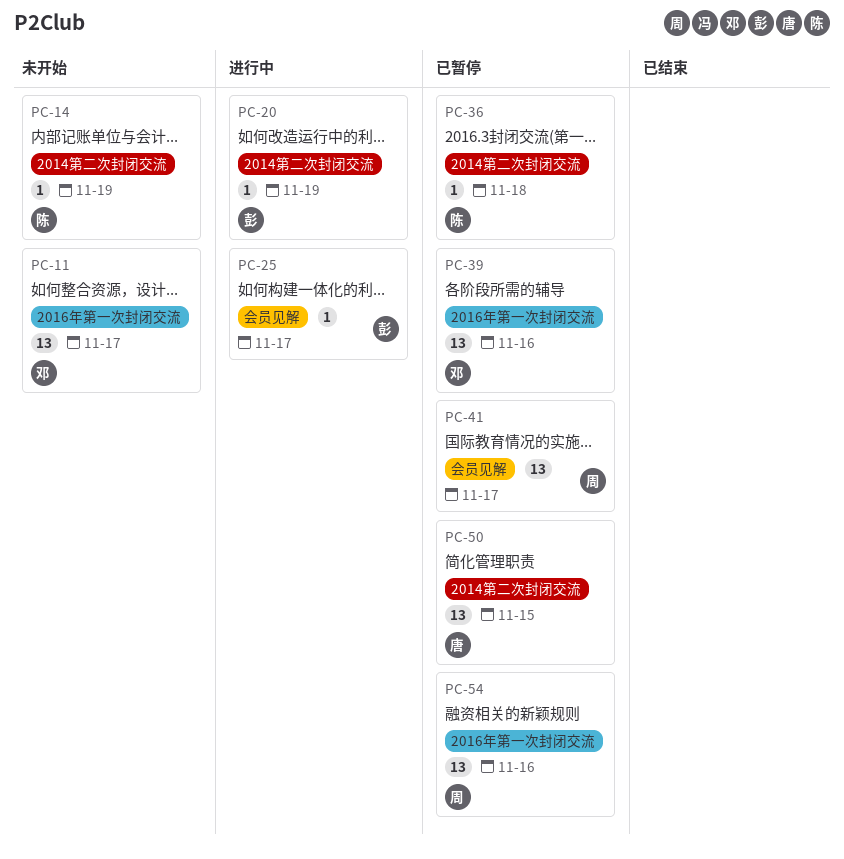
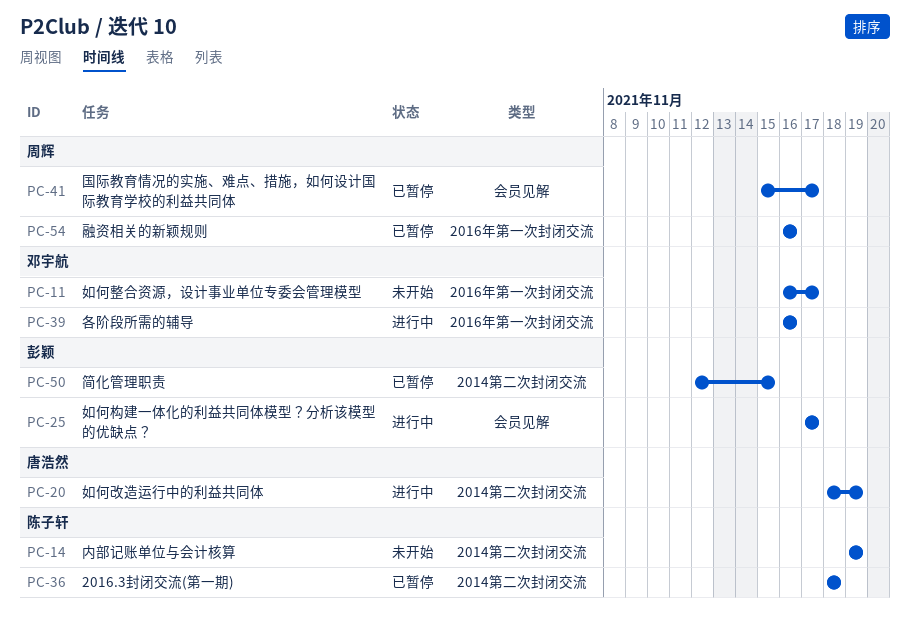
PC-20, owner: 彭颖 -> 唐浩然
PC-39, status: 已暂停 -> 进行中
PC-50, owner: 唐浩然 -> 彭颖

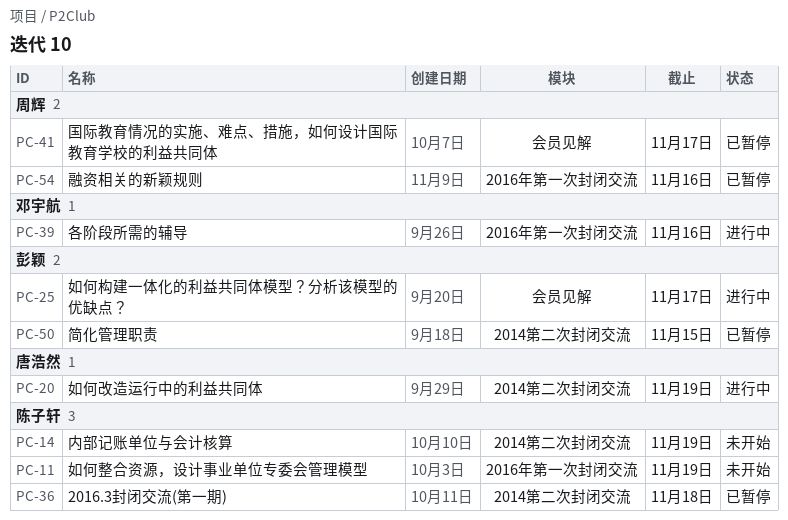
PC-11, owner: 邓宇航 -> 陈子轩
PC-11, due: Nov 17 -> Nov 19

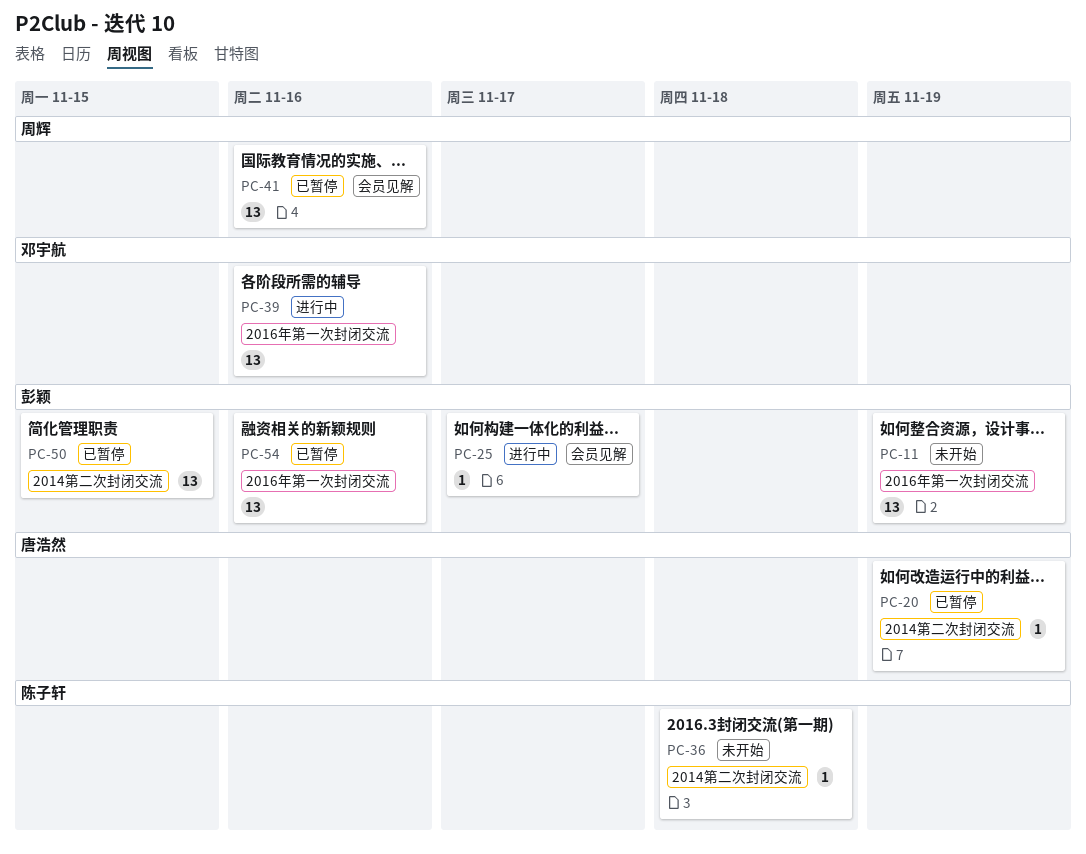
PC-11, owner: 陈子轩 -> 彭颖
PC-14: present -> none
PC-20, status: 进行中 -> 已暂停
PC-36, status: 已暂停 -> 未开始
PC-41, due: Nov 17 -> Nov 16
PC-54, owner: 周辉 -> 彭颖

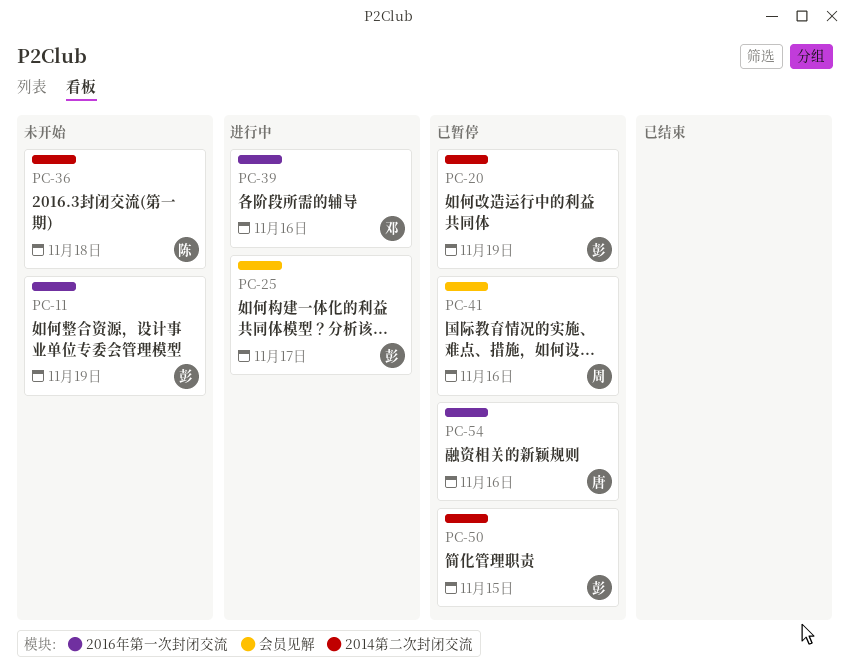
PC-20, owner: 唐浩然 -> 彭颖
PC-54, owner: 彭颖 -> 唐浩然

